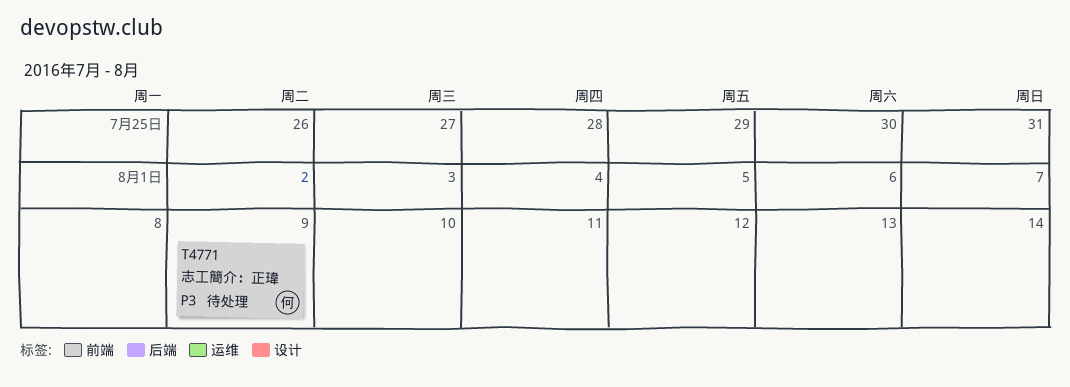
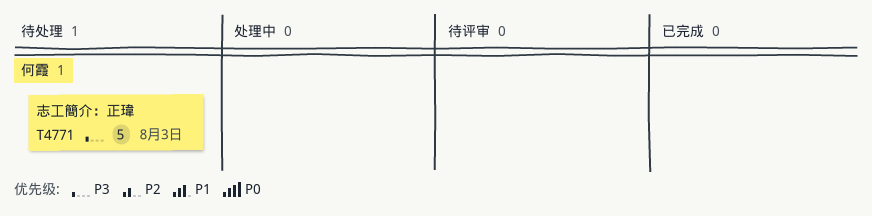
T4771, due: Aug 9 -> Aug 3

